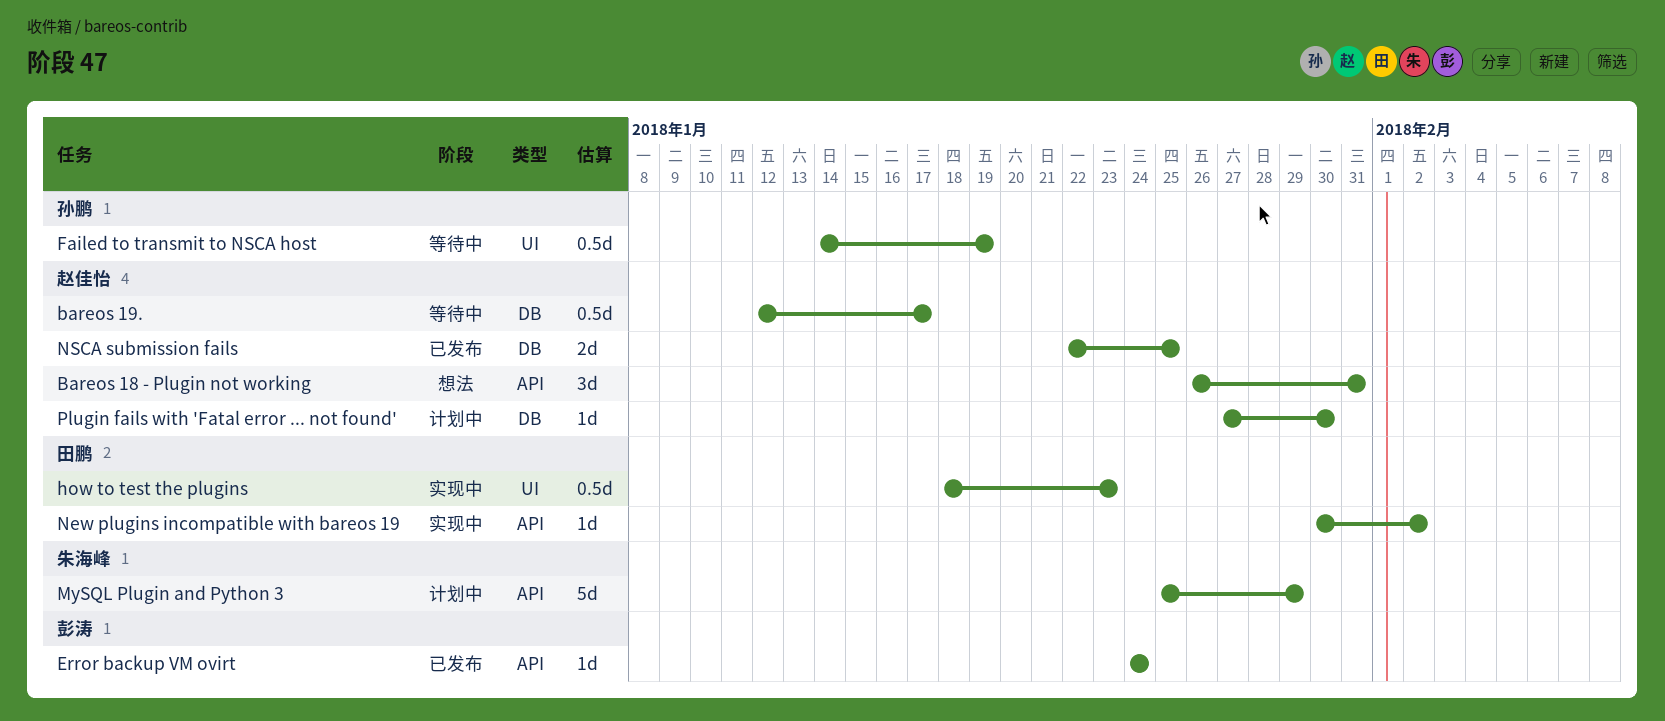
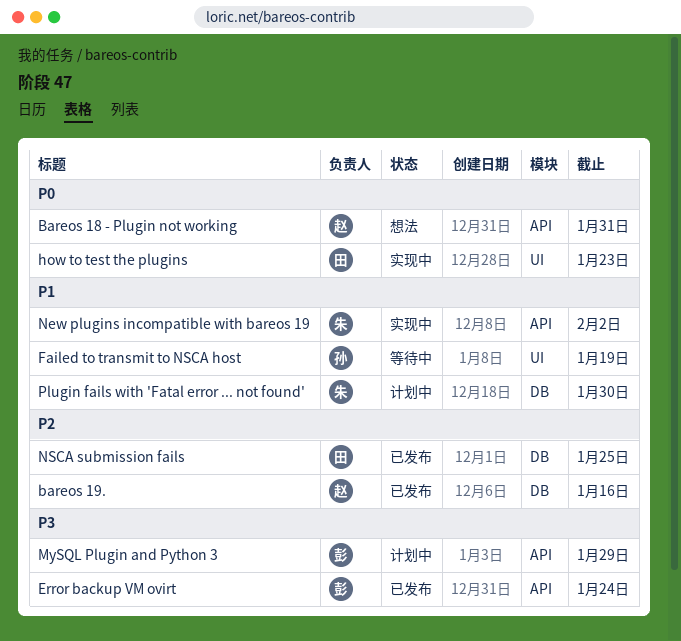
bareos 19., status: 等待中 -> 已发布
bareos 19., due: Jan 17 -> Jan 16
MySQL Plugin and Python 3, owner: 朱海峰 -> 彭涛
New plugins incompatible with bareos 19, owner: 田鹏 -> 朱海峰
NSCA submission fails, owner: 赵佳怡 -> 田鹏
Plugin fails with 'Fatal error ... not found', owner: 赵佳怡 -> 朱海峰

